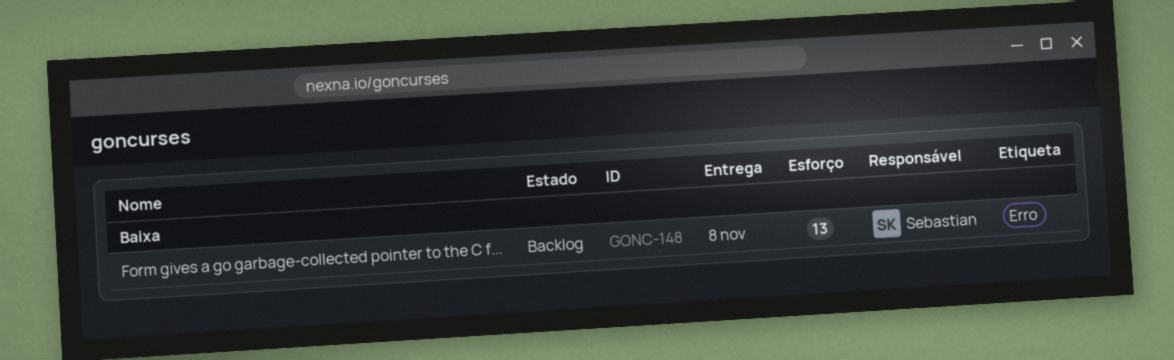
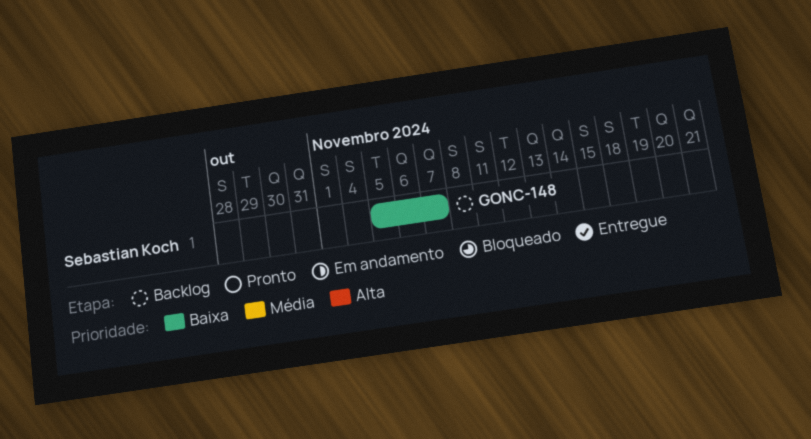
GONC-148, due: Nov 8 -> Nov 7

